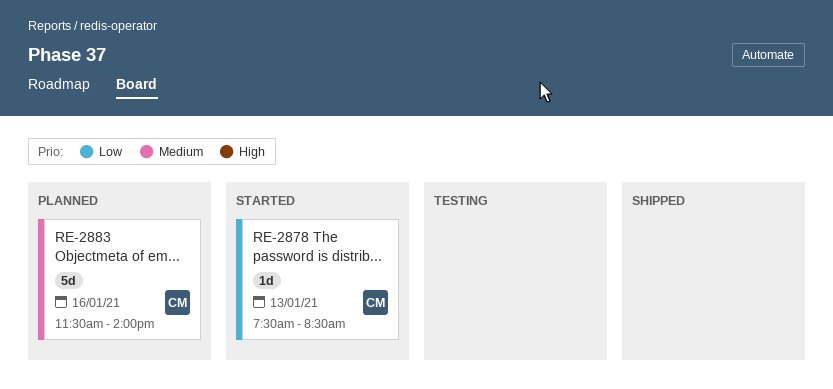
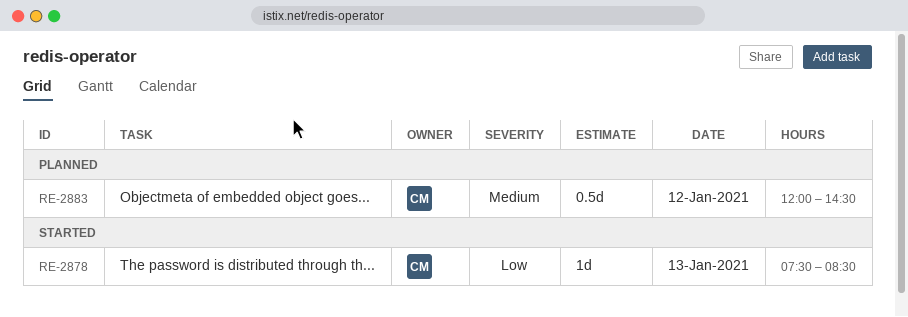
RE-2883, estimate: 5d -> 0.5d
RE-2883, day: Jan 16 -> Jan 12
RE-2883, begins: 11:30 -> 12:00
RE-2883, ends: 14:00 -> 14:30

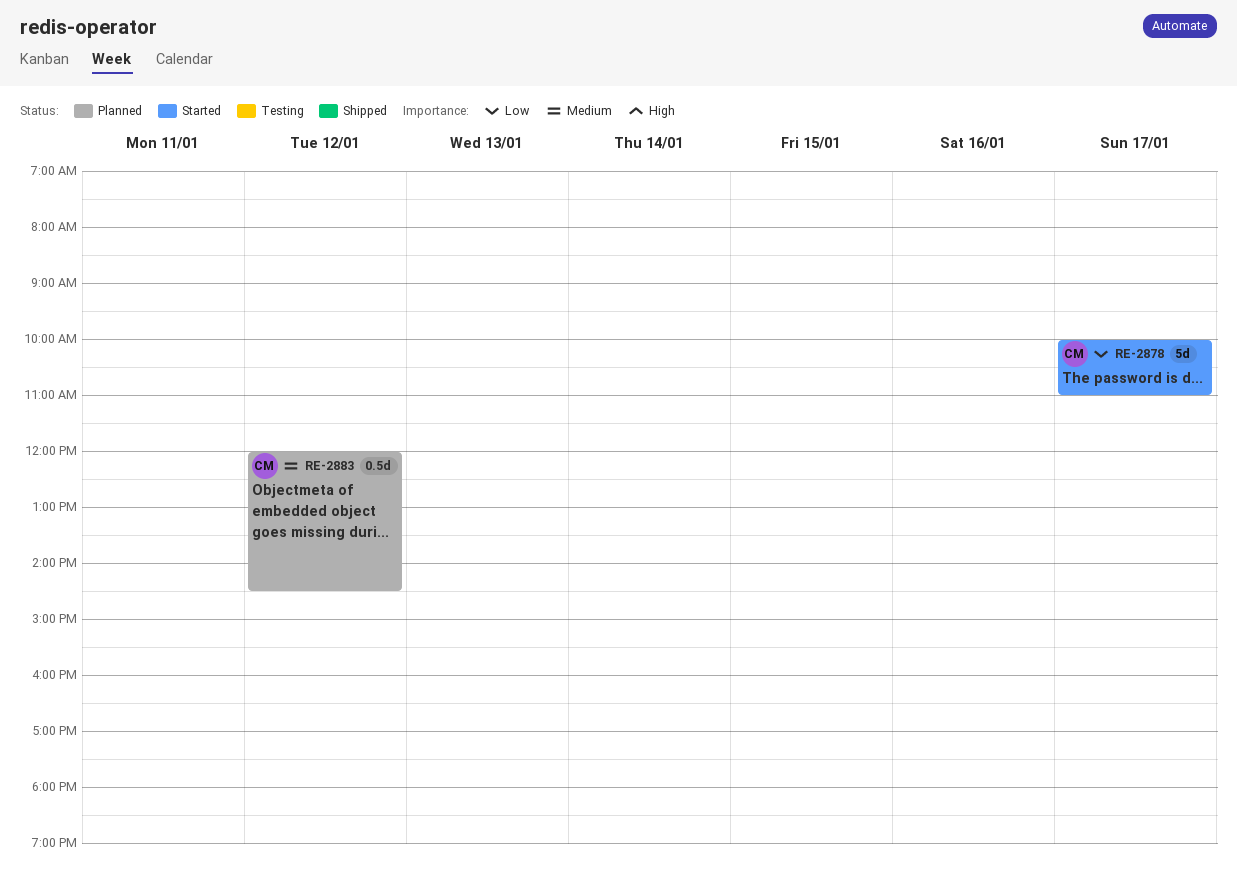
RE-2878, estimate: 1d -> 5d
RE-2878, day: Jan 13 -> Jan 17
RE-2878, begins: 07:30 -> 10:00
RE-2878, ends: 08:30 -> 11:00

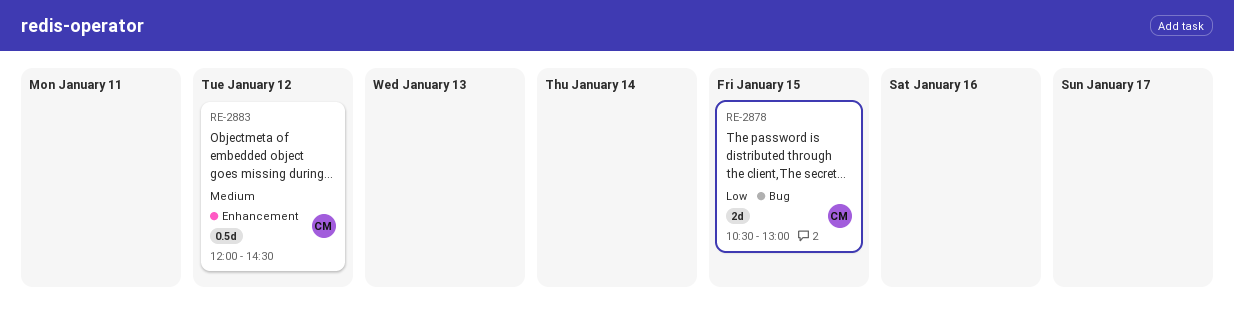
RE-2878, estimate: 5d -> 2d
RE-2878, day: Jan 17 -> Jan 15
RE-2878, begins: 10:00 -> 10:30
RE-2878, ends: 11:00 -> 13:00

